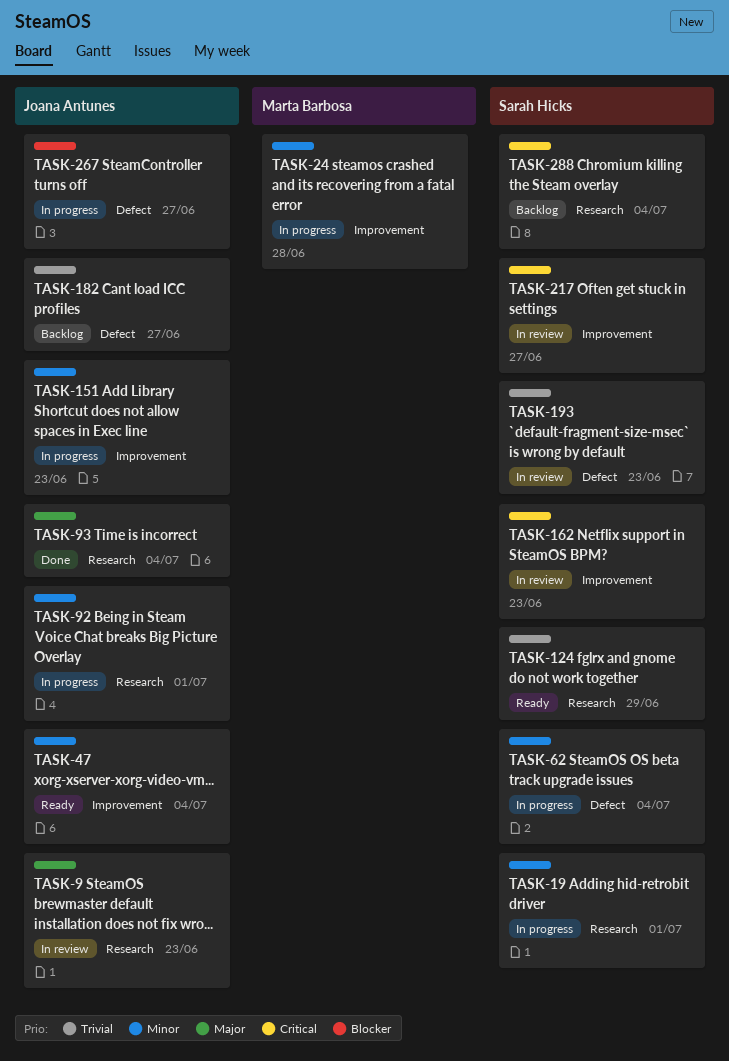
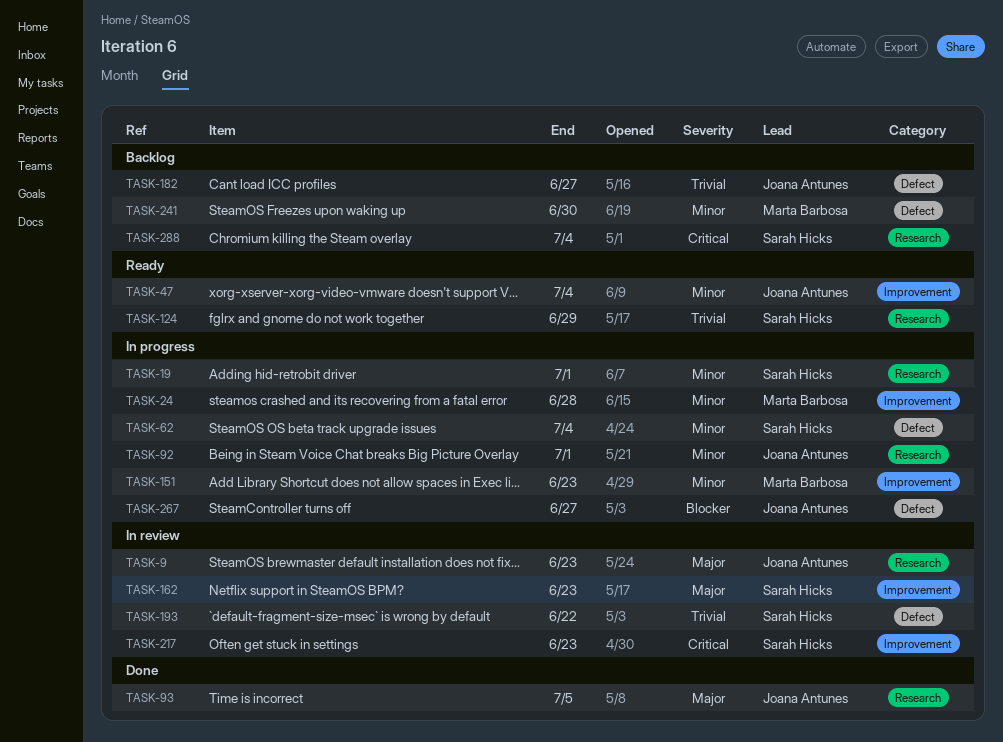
TASK-93, due: Jul 4 -> Jul 5
TASK-151, owner: Joana Antunes -> Marta Barbosa
TASK-162, priority: Critical -> Major
TASK-193, due: Jun 23 -> Jun 22
TASK-217, due: Jun 27 -> Jun 23
TASK-241: none -> present

